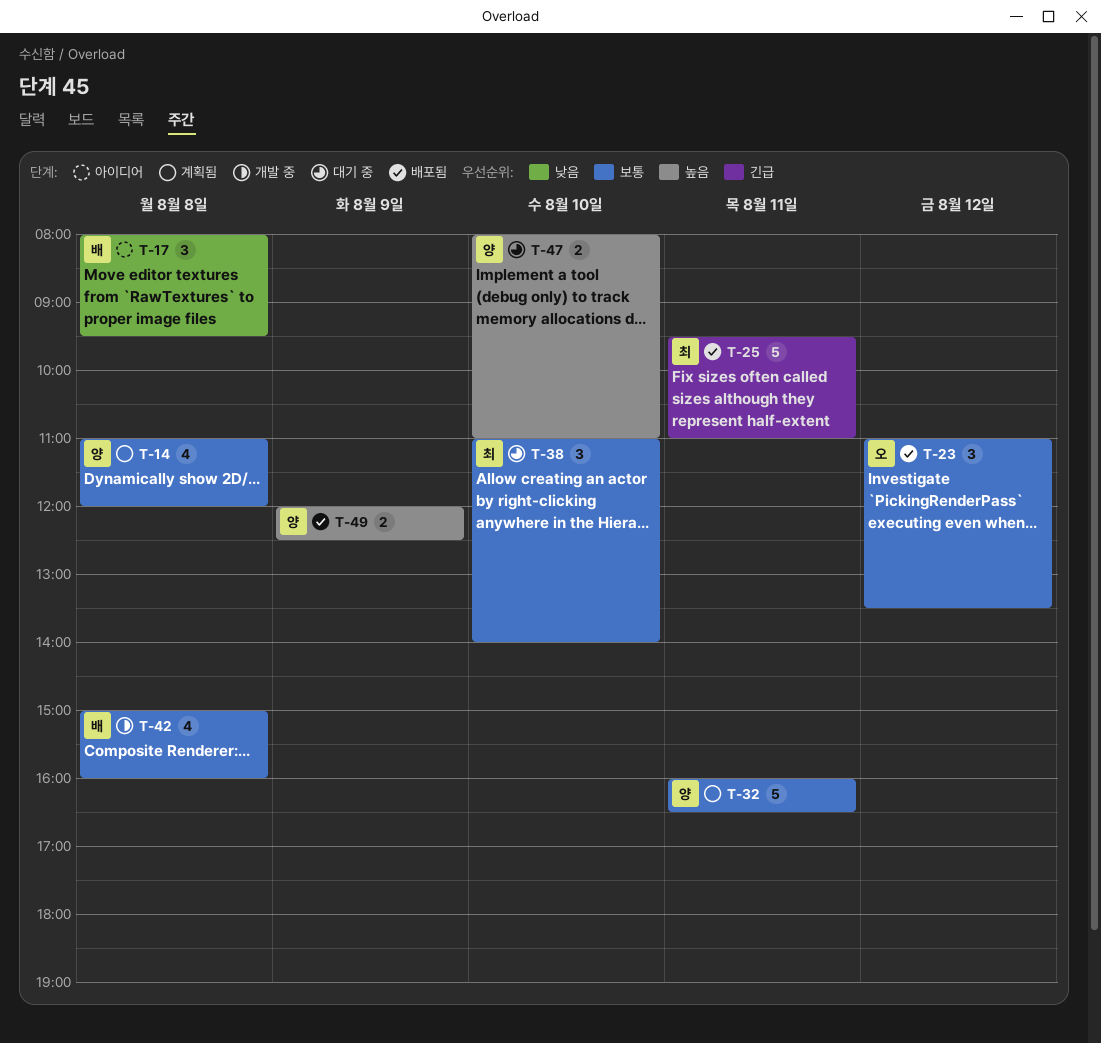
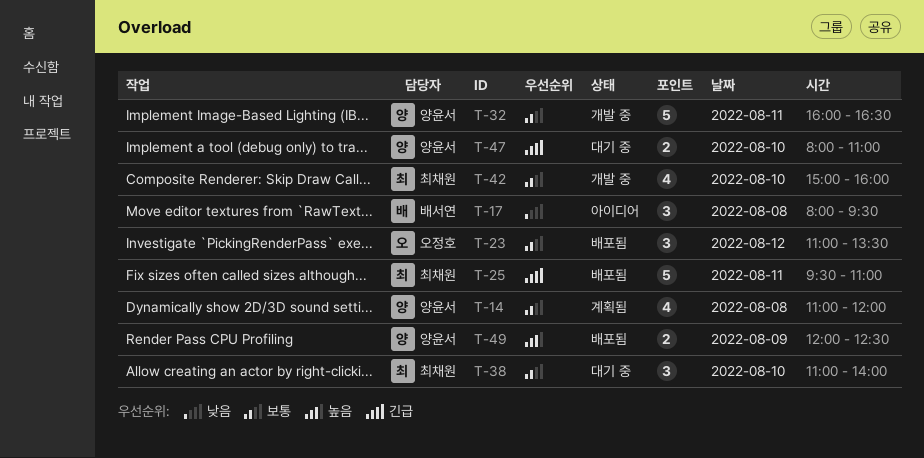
T-32, status: 계획됨 -> 개발 중
T-42, owner: 배서연 -> 최채원
T-42, day: Aug 8 -> Aug 10
T-47, priority: 높음 -> 긴급

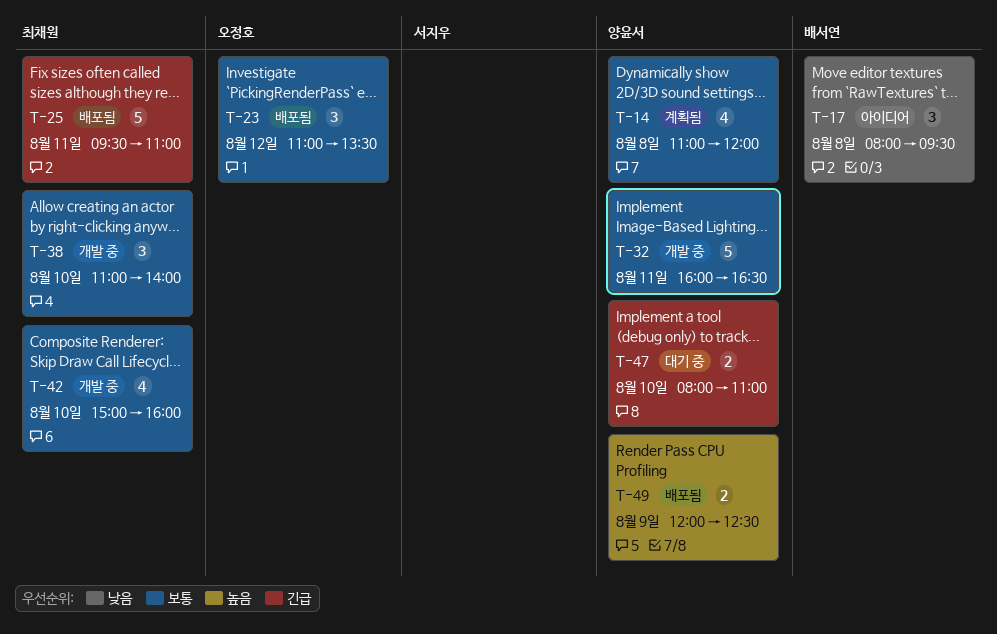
T-38, status: 대기 중 -> 개발 중

